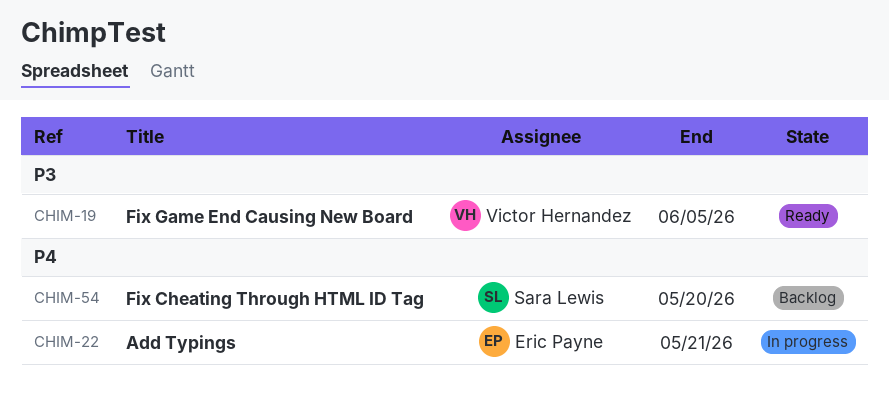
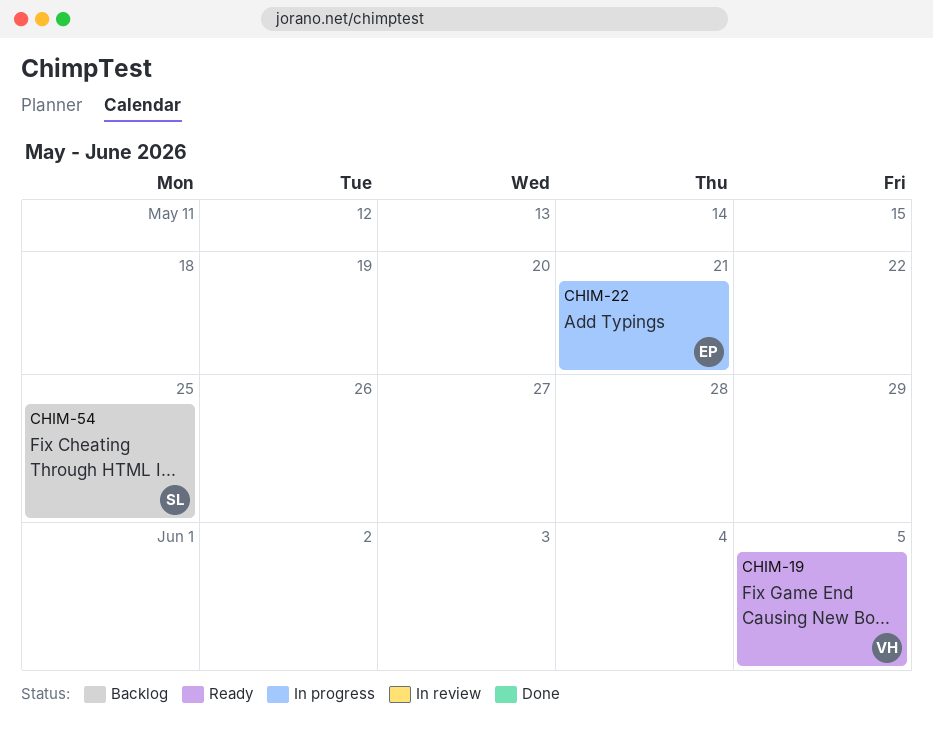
CHIM-54, due: May 20 -> May 25

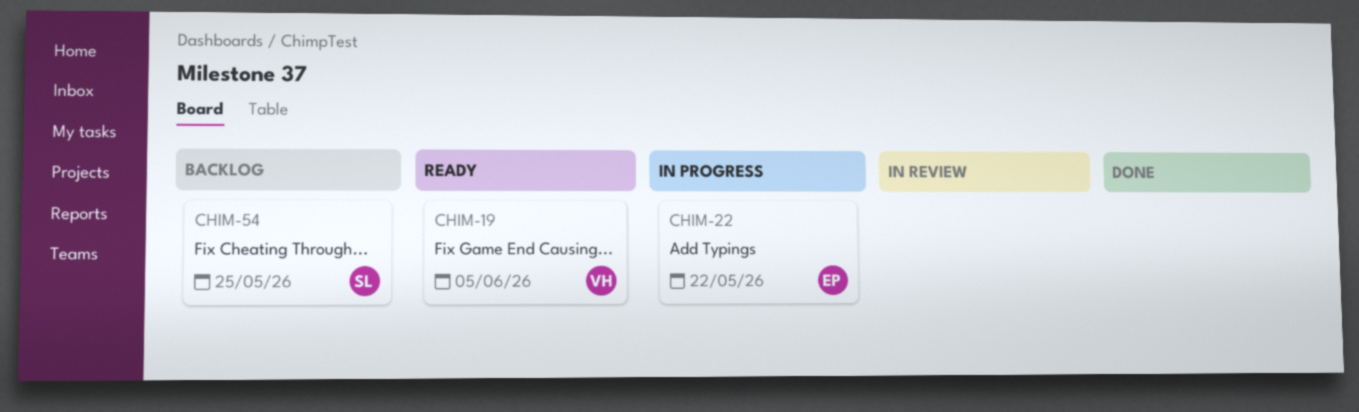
CHIM-22, due: May 21 -> May 22

